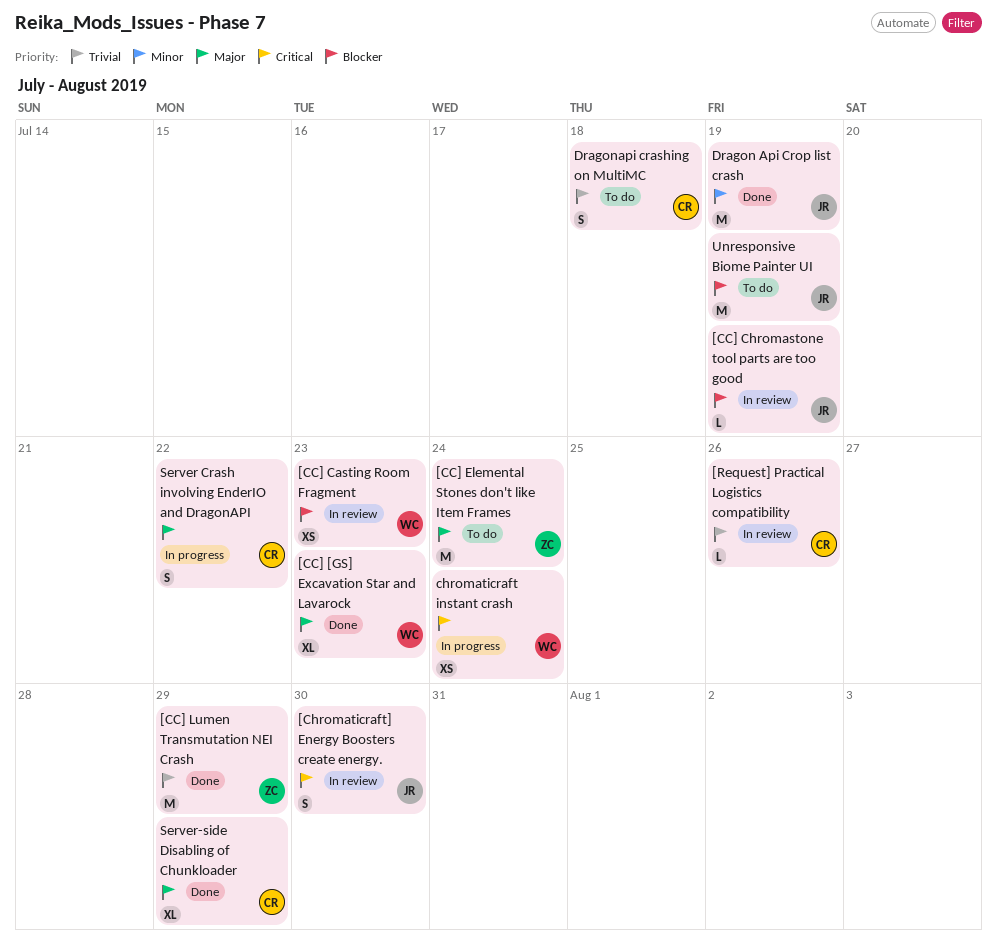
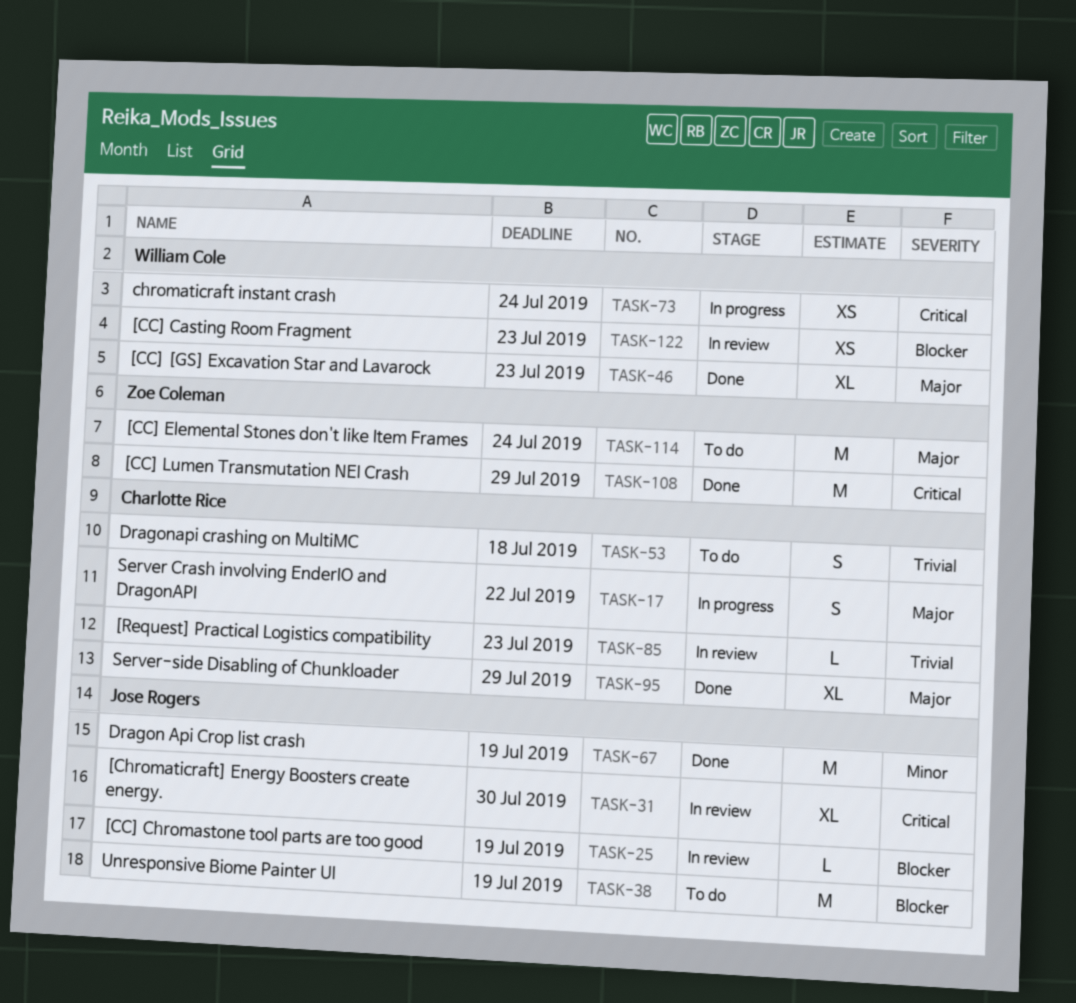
[CC] Lumen Transmutation NEI Crash, priority: Trivial -> Critical
[Chromaticraft] Energy Boosters create energy., estimate: S -> XL
[Request] Practical Logistics compatibility, due: Jul 26 -> Jul 23

